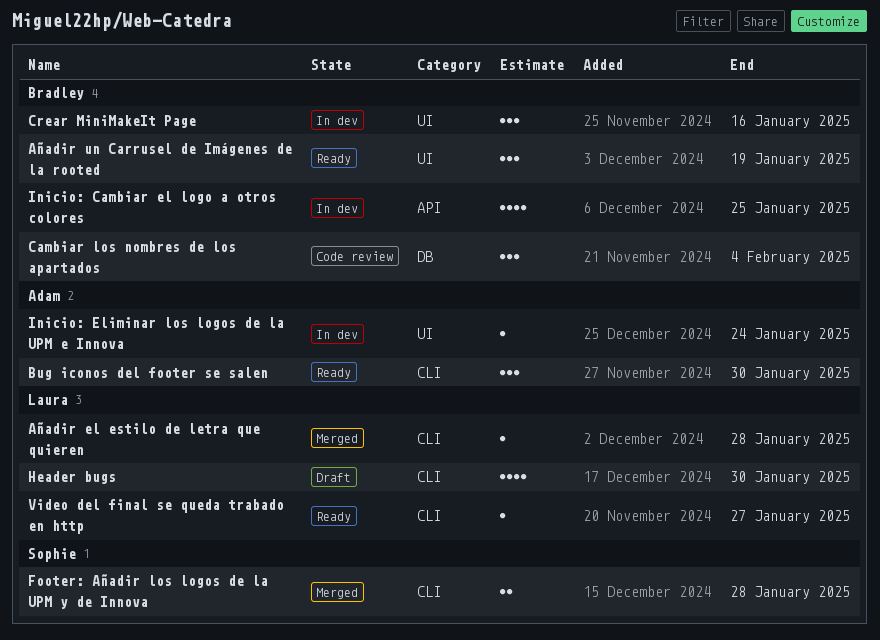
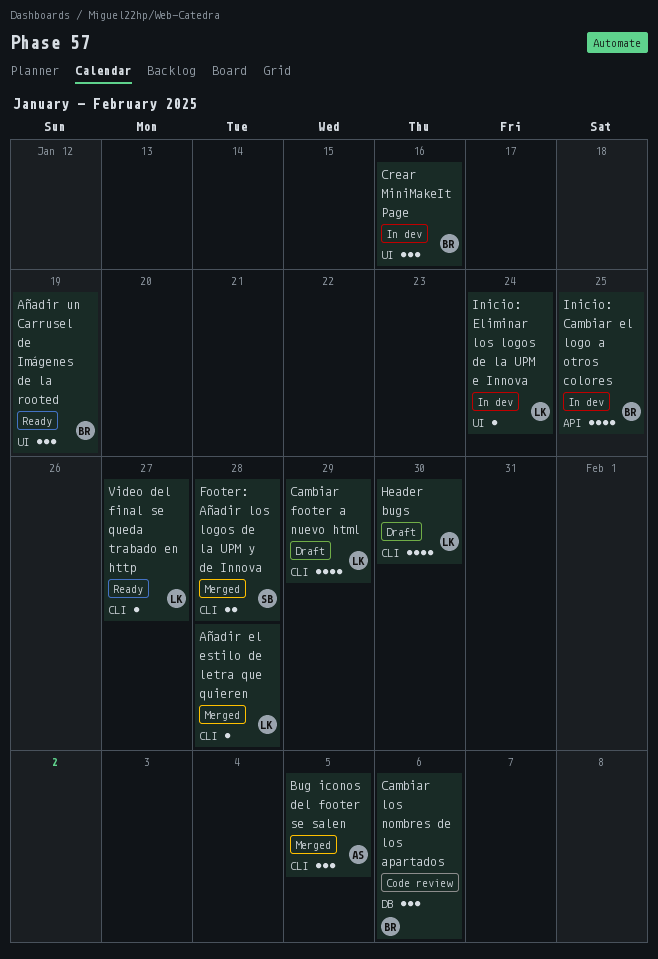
Bug iconos del footer se salen, status: Ready -> Merged
Bug iconos del footer se salen, due: Jan 30 -> Feb 5
Cambiar footer a nuevo html: none -> present
Cambiar los nombres de los apartados, due: Feb 4 -> Feb 6
Inicio: Eliminar los logos de la UPM e Innova, owner: Adam -> Laura

